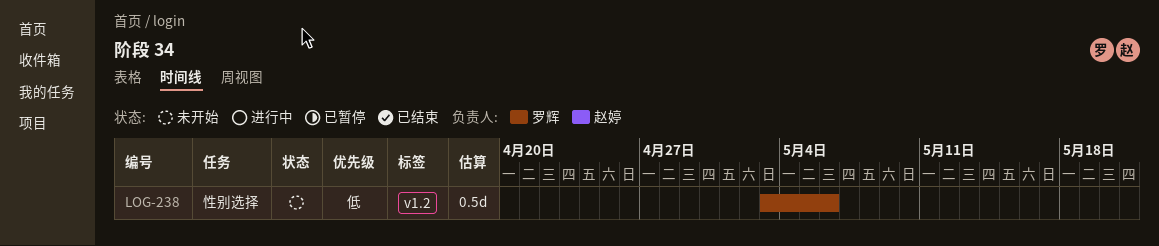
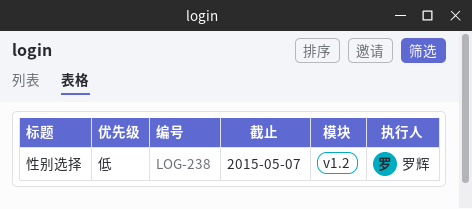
LOG-238, due: May 6 -> May 7

